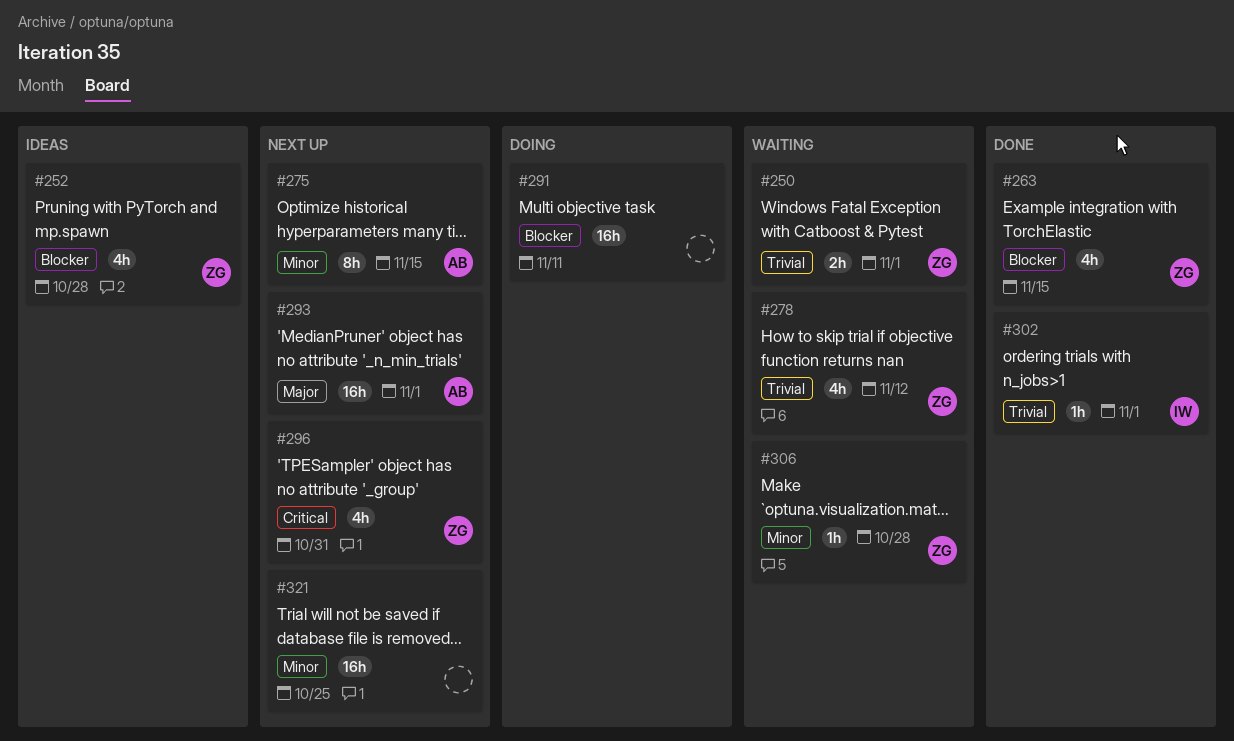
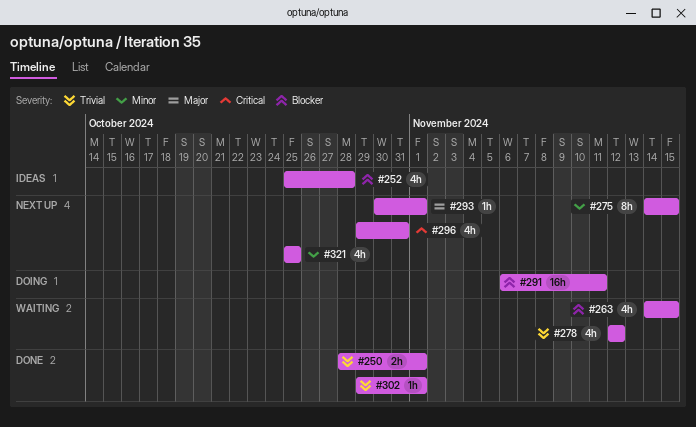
#250, status: Waiting -> Done
#263, status: Done -> Waiting
#293, estimate: 16h -> 1h
#306: present -> none
#321, estimate: 16h -> 4h

